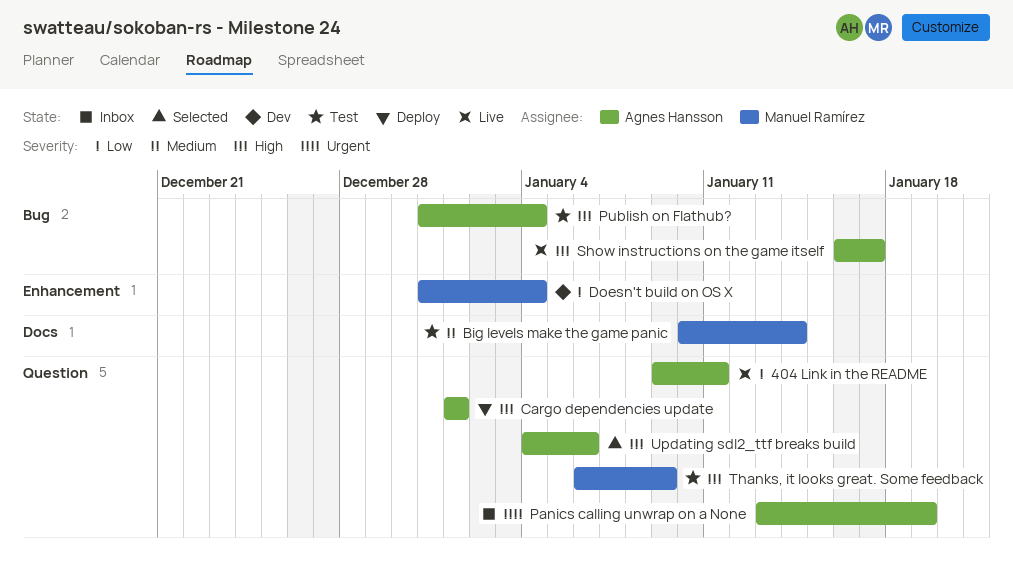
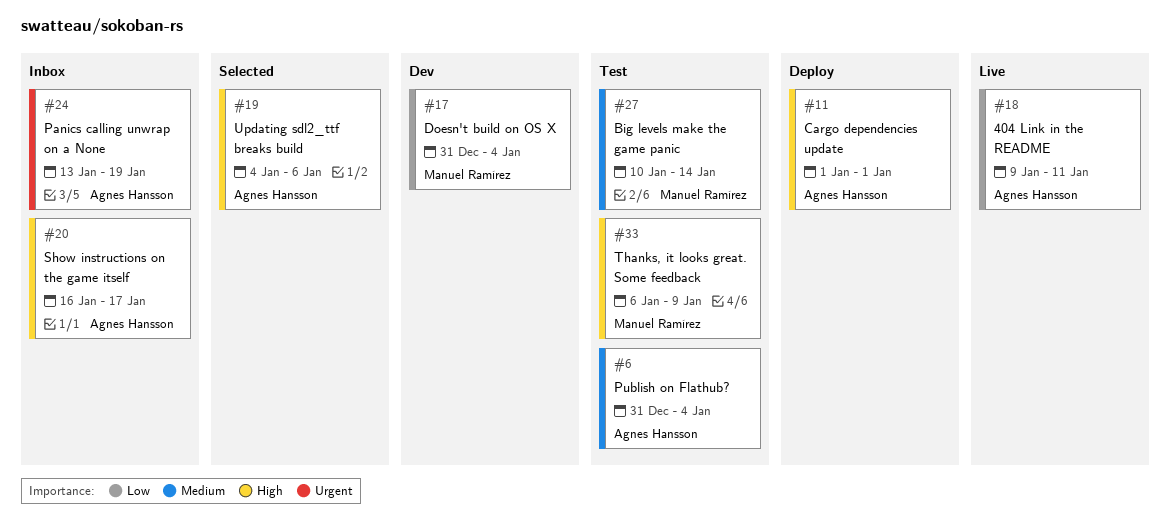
Publish on Flathub?, priority: High -> Medium
Show instructions on the game itself, status: Live -> Inbox

